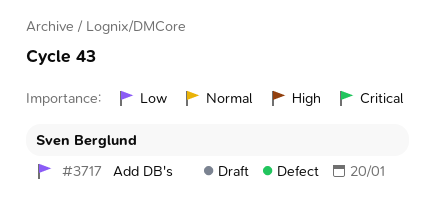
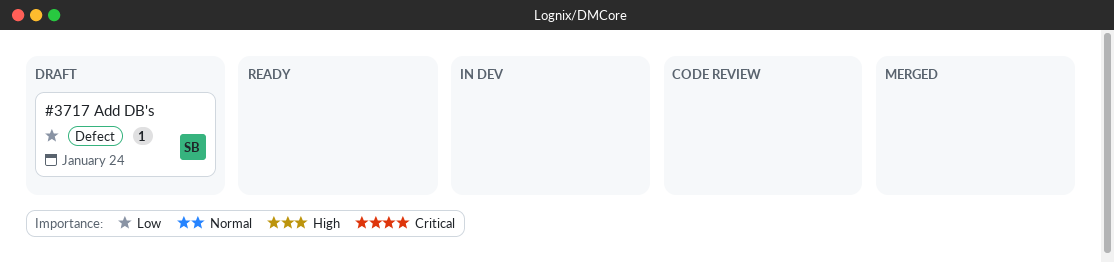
#3717, due: Jan 20 -> Jan 24

